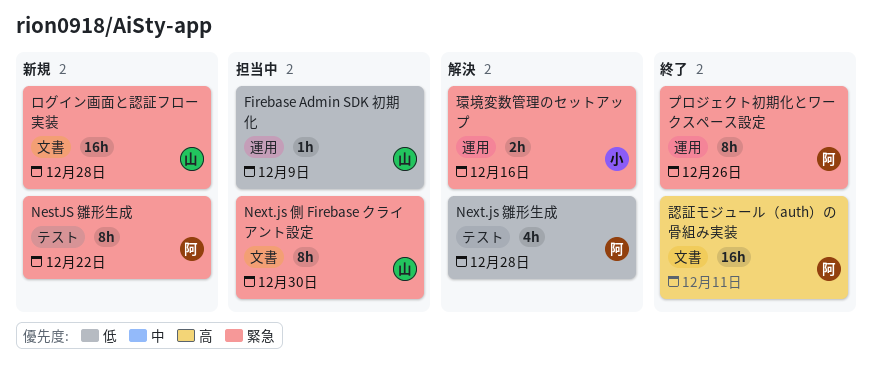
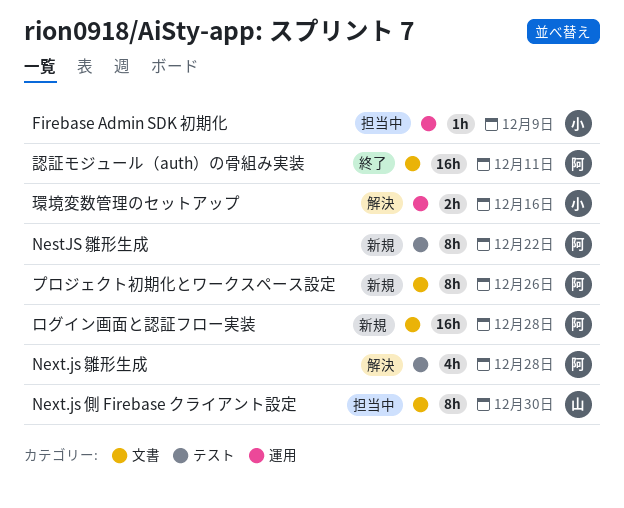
Firebase Admin SDK 初期化, owner: 山 -> 小
プロジェクト初期化とワークスペース設定, status: 終了 -> 新規
プロジェクト初期化とワークスペース設定, label: 運用 -> 文書
ログイン画面と認証フロー実装, owner: 山 -> 阿

